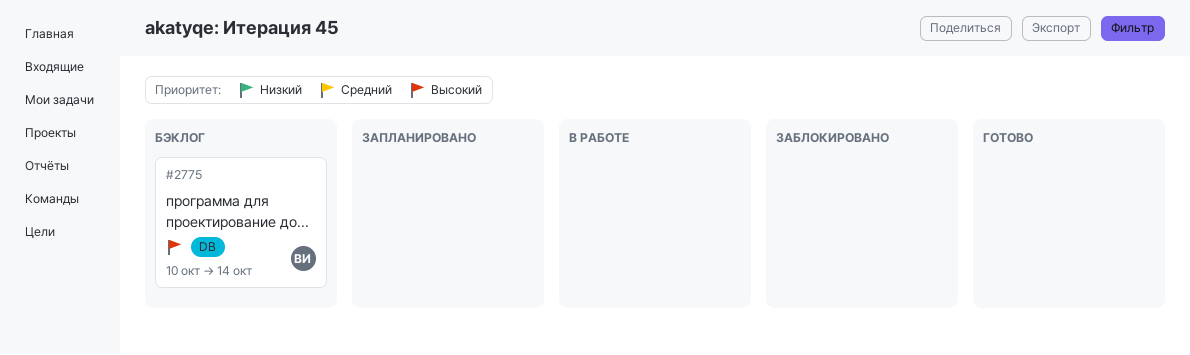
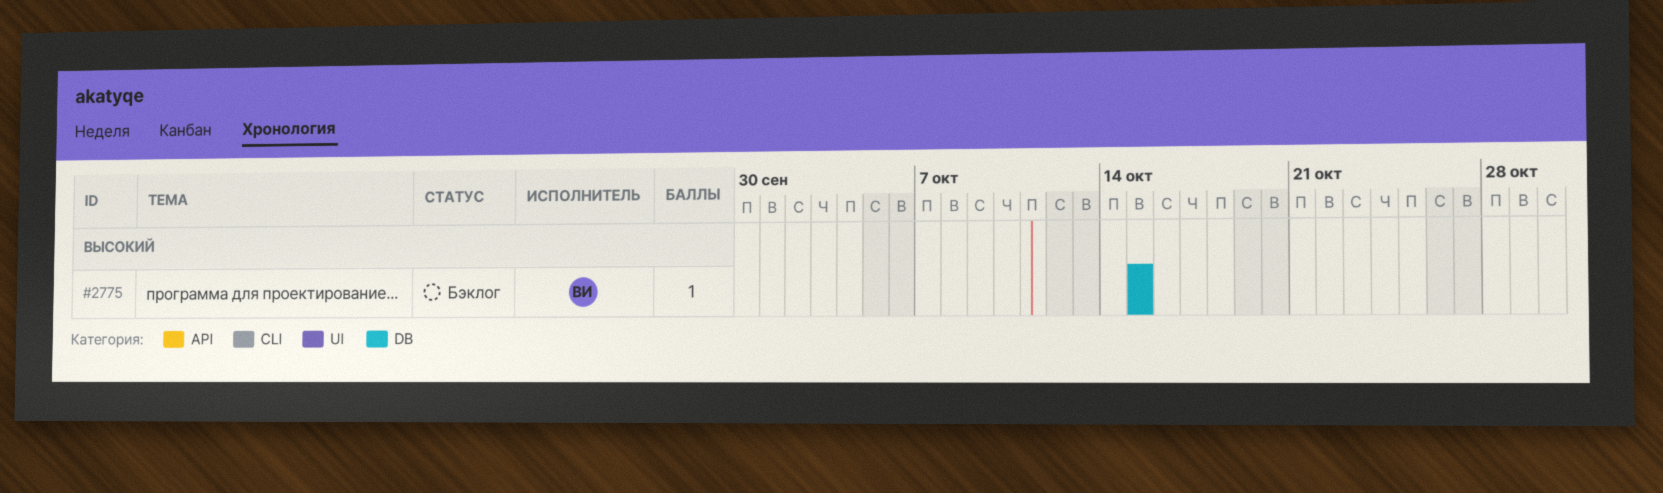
#2775, start: Oct 10 -> Oct 15
#2775, due: Oct 14 -> Oct 15

